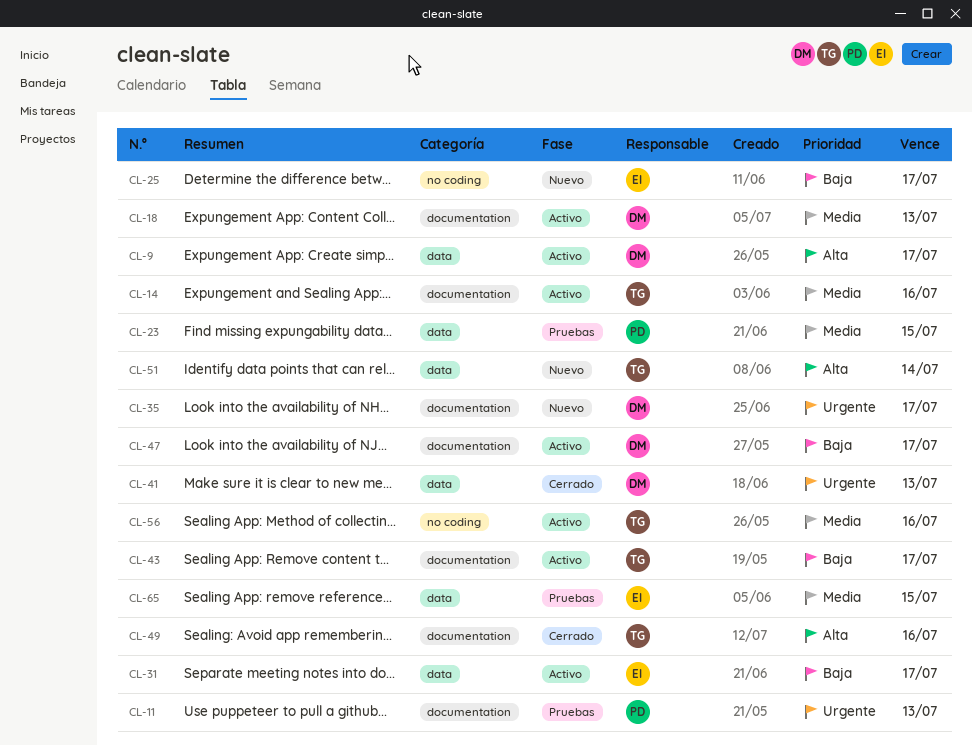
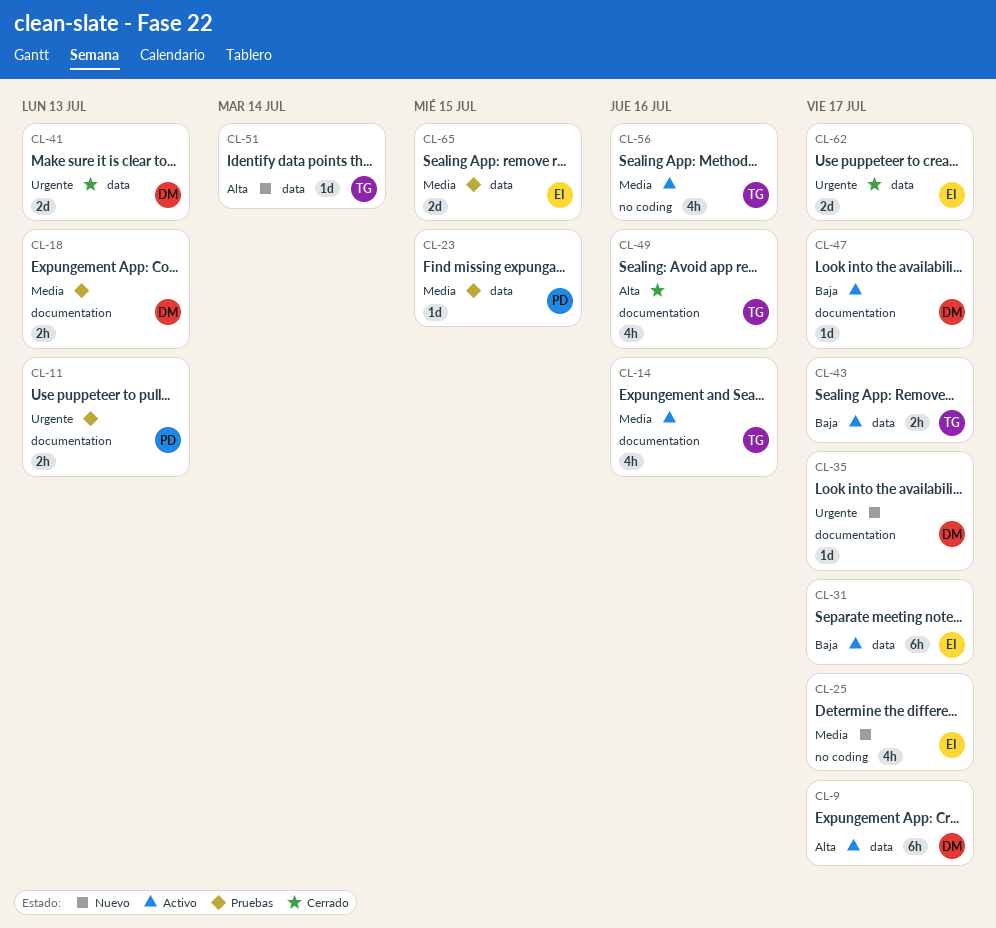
CL-18, status: Activo -> Pruebas
CL-25, priority: Baja -> Media
CL-43, label: documentation -> data
CL-62: none -> present

